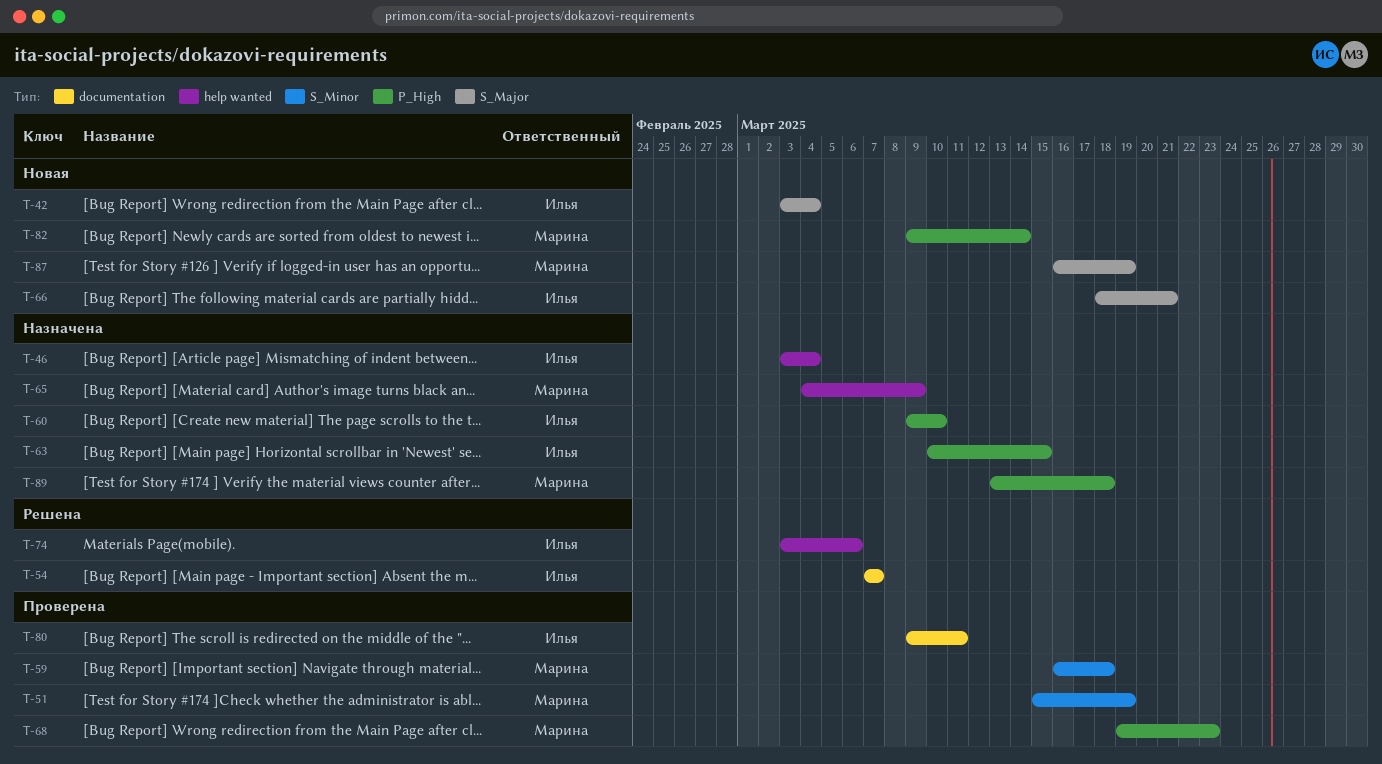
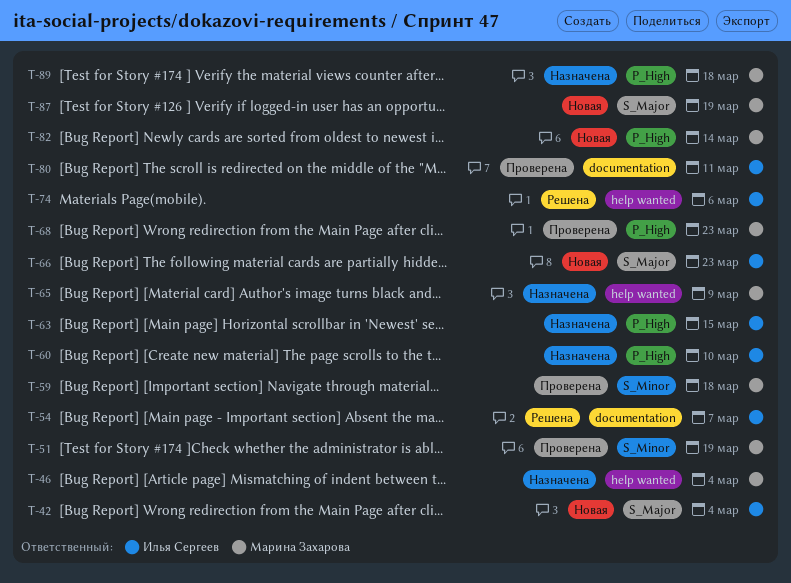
T-46, owner: Илья Сергеев -> Марина Захарова
T-66, due: Mar 21 -> Mar 23

